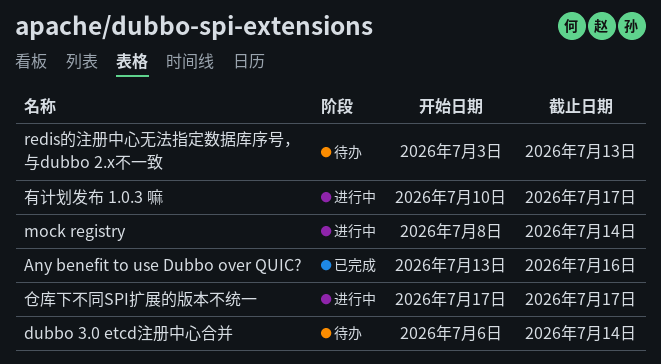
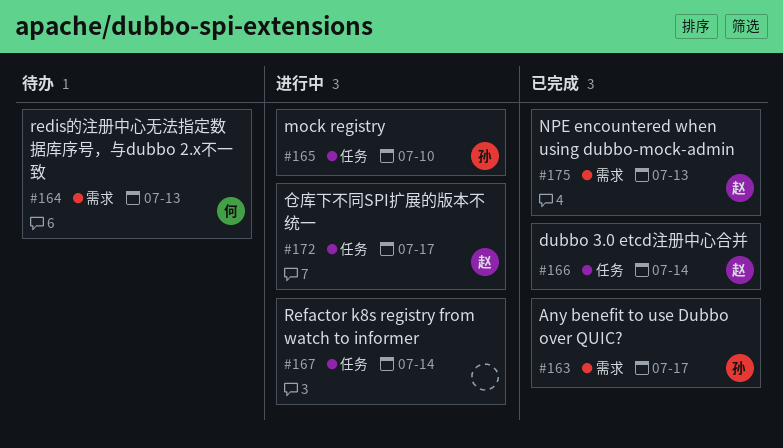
Any benefit to use Dubbo over QUIC?, due: Jul 16 -> Jul 17
dubbo 3.0 etcd注册中心合并, status: 待办 -> 已完成
mock registry, due: Jul 14 -> Jul 10
NPE encountered when using dubbo-mock-admin: none -> present
Refactor k8s registry from watch to informer: none -> present
有计划发布 1.0.3 嘛: present -> none

